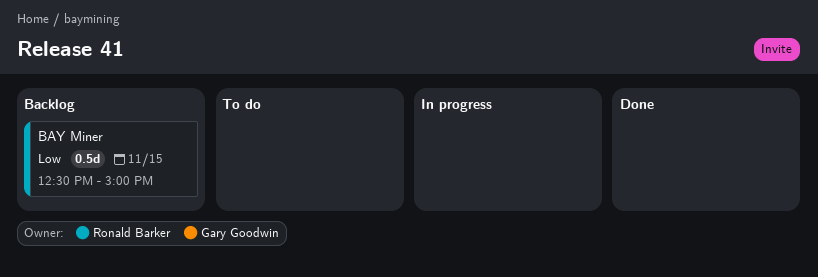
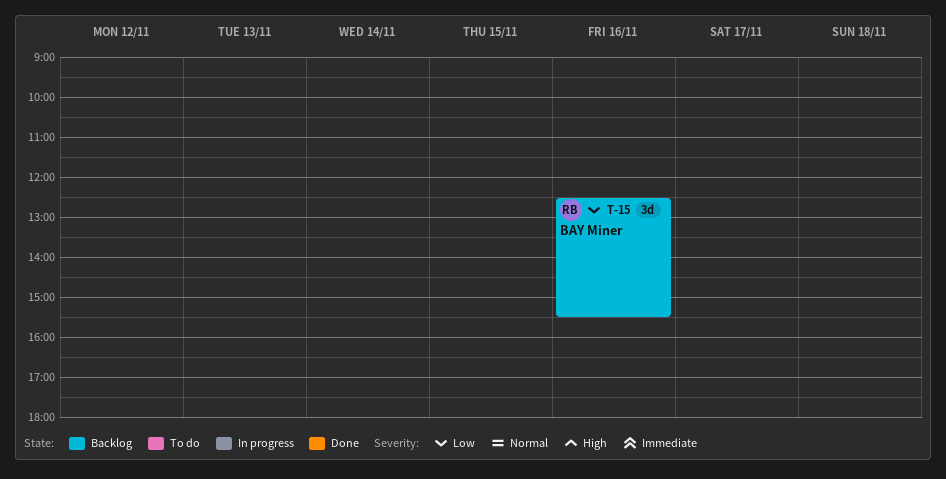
BAY Miner, estimate: 0.5d -> 3d
BAY Miner, day: Nov 15 -> Nov 16
BAY Miner, ends: 15:00 -> 15:30

